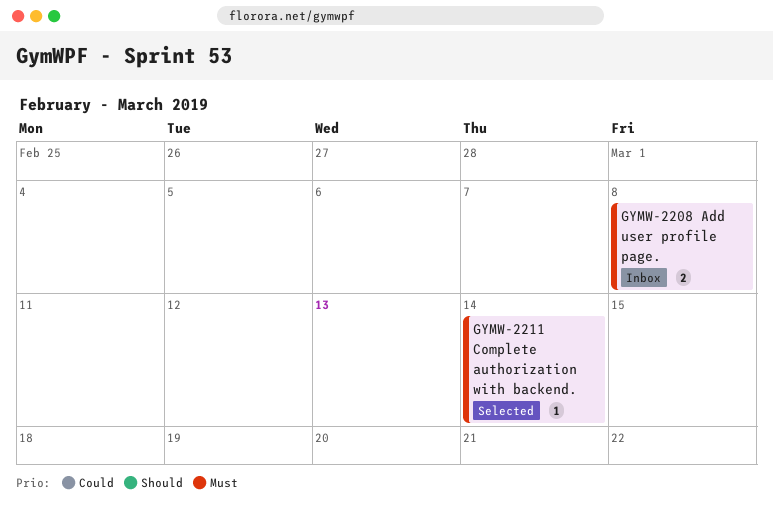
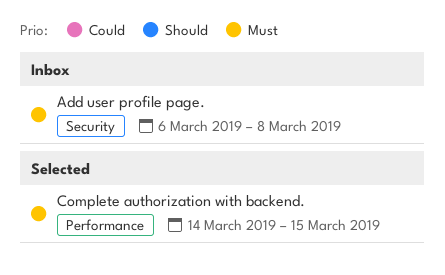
Complete authorization with backend., due: Mar 14 -> Mar 15

